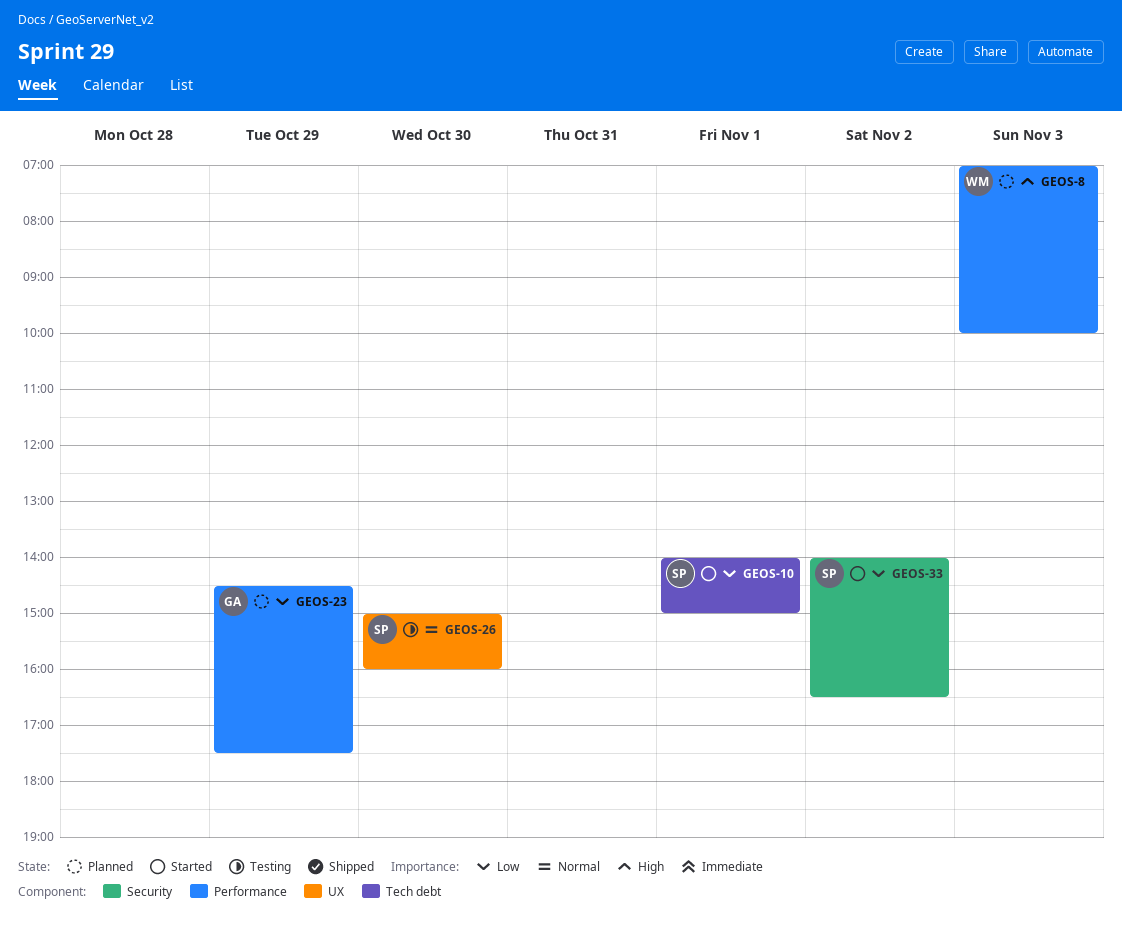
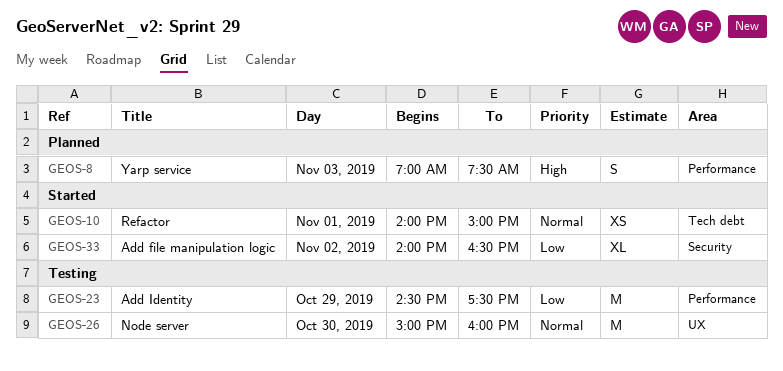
GEOS-8, ends: 10:00 -> 07:30
GEOS-10, priority: Low -> Normal
GEOS-23, status: Planned -> Testing

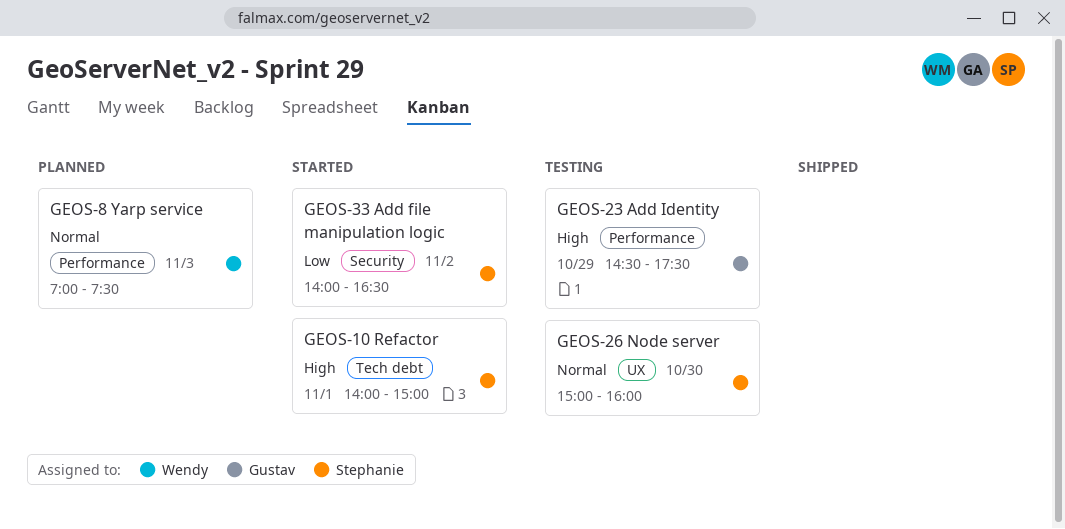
GEOS-8, priority: High -> Normal
GEOS-10, priority: Normal -> High
GEOS-23, priority: Low -> High

